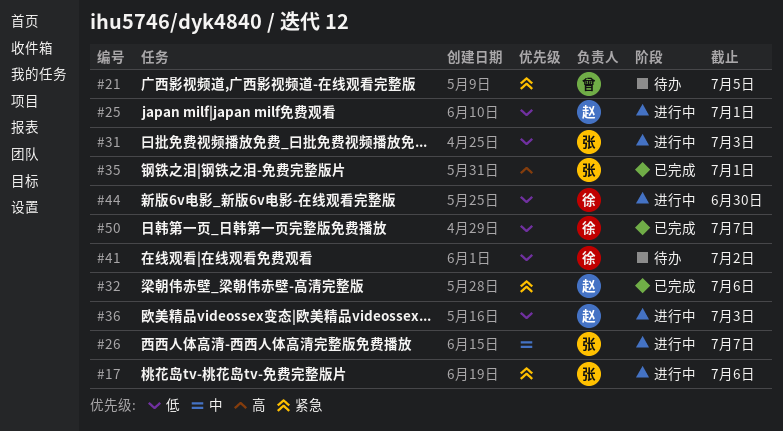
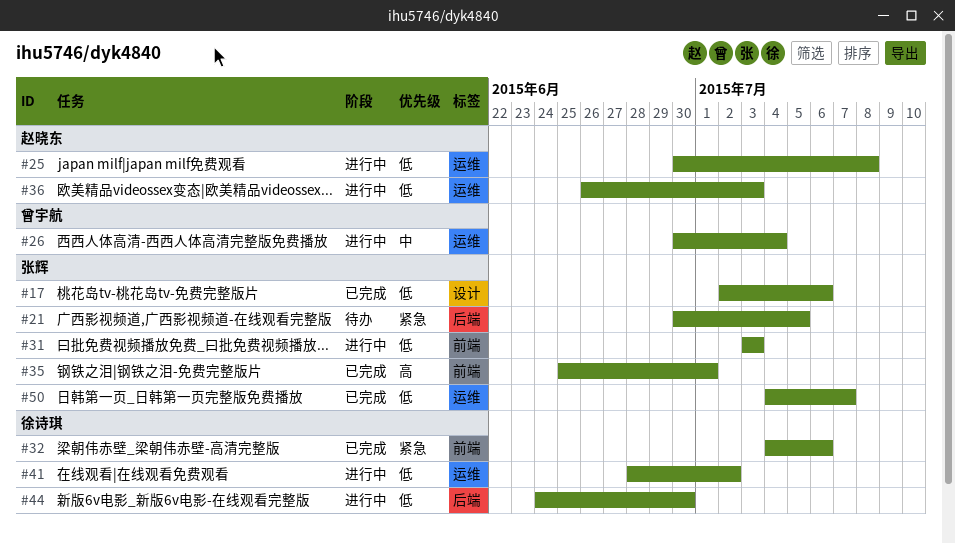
#17, status: 进行中 -> 已完成
#17, priority: 紧急 -> 低
#21, owner: 曾宇航 -> 张辉
#25, due: Jul 1 -> Jul 8
#26, owner: 张辉 -> 曾宇航
#26, due: Jul 7 -> Jul 4
#32, owner: 赵晓东 -> 徐诗琪
#41, status: 待办 -> 进行中
#50, owner: 徐诗琪 -> 张辉

